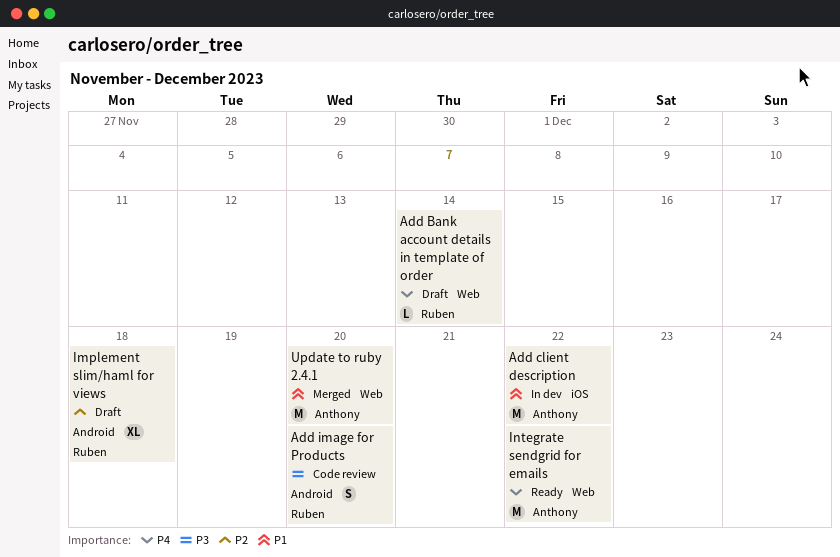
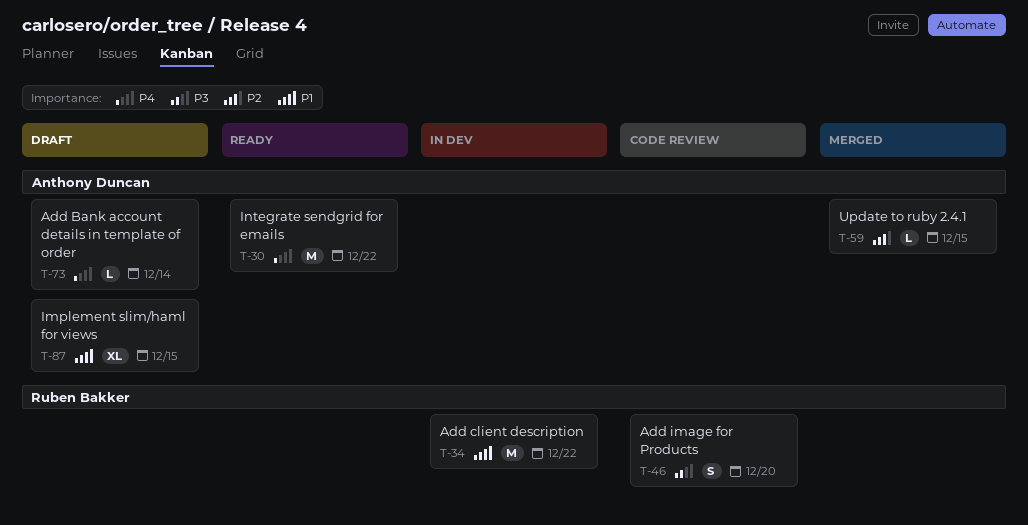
Add Bank account details in template of order, owner: Ruben Bakker -> Anthony Duncan
Add client description, owner: Anthony Duncan -> Ruben Bakker
Implement slim/haml for views, owner: Ruben Bakker -> Anthony Duncan
Implement slim/haml for views, priority: P2 -> P1
Implement slim/haml for views, due: Dec 18 -> Dec 15
Update to ruby 2.4.1, priority: P1 -> P2
Update to ruby 2.4.1, estimate: M -> L
Update to ruby 2.4.1, due: Dec 20 -> Dec 15

